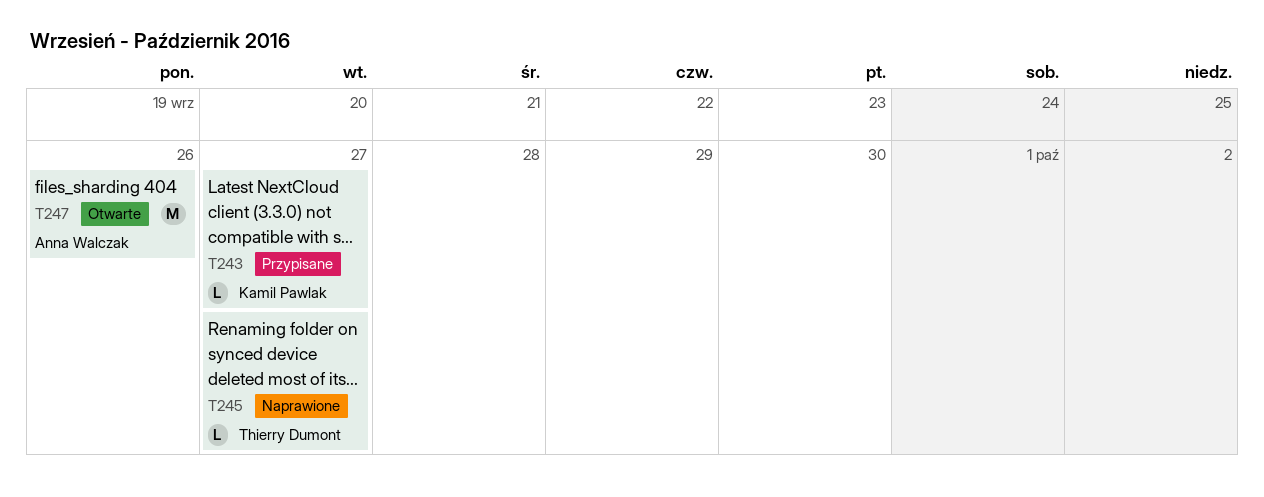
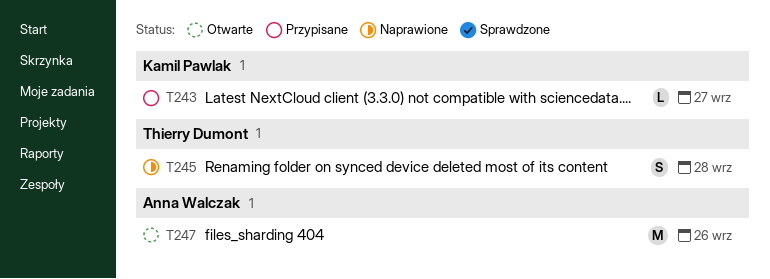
T245, estimate: L -> S
T245, due: Sep 27 -> Sep 28

